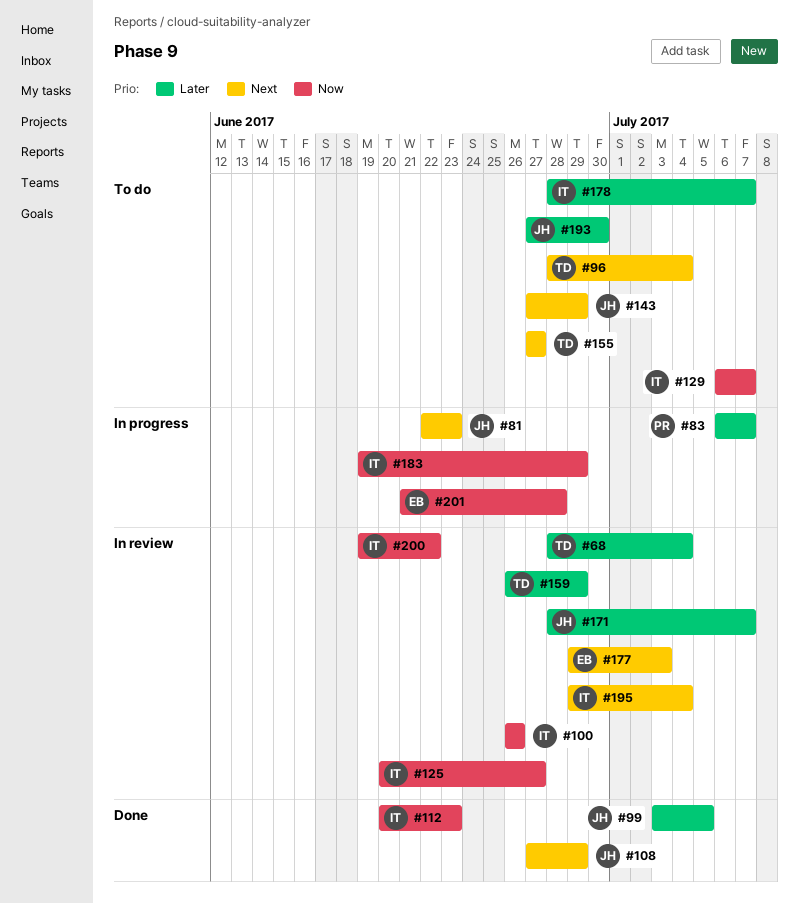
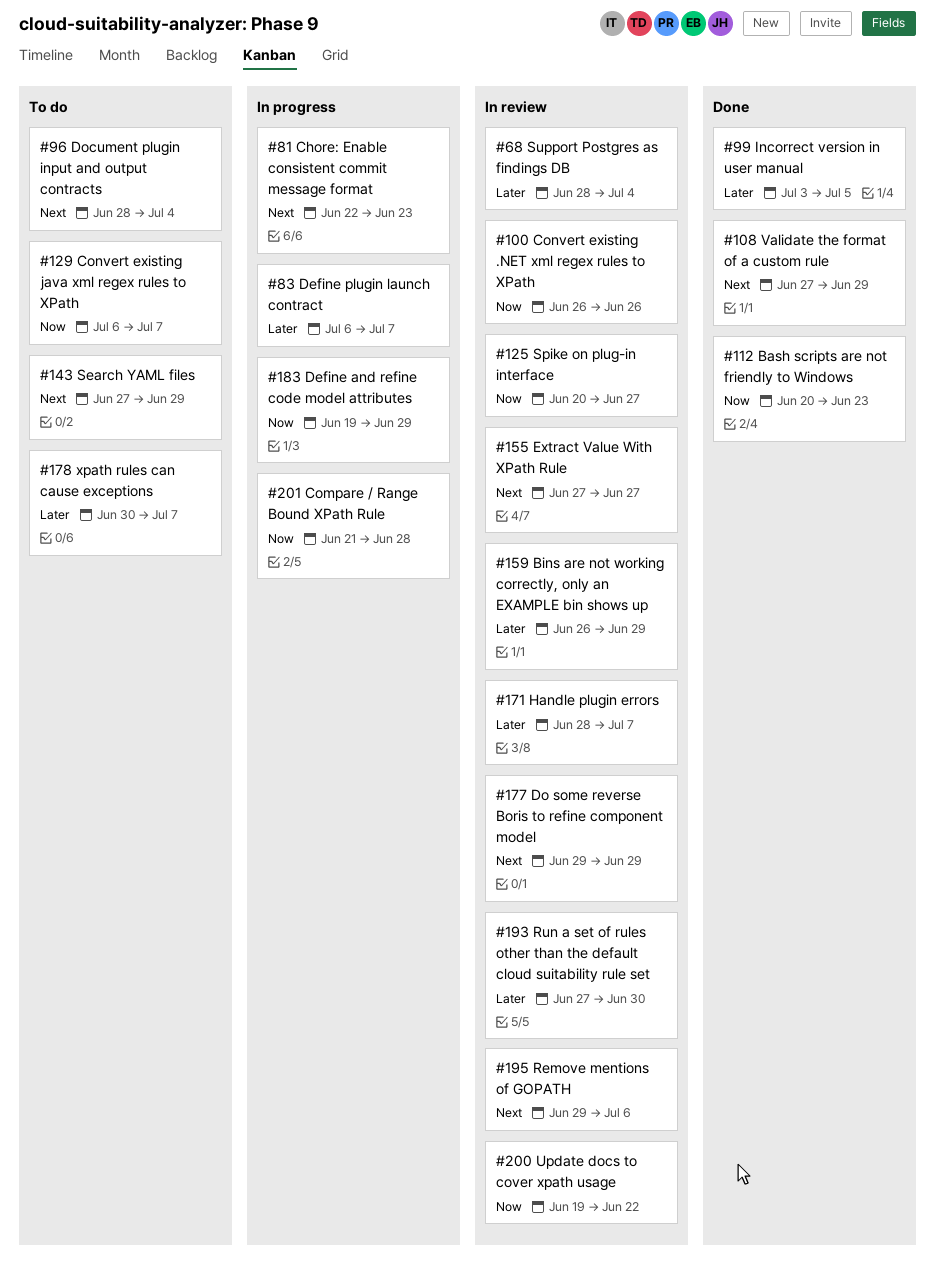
#155, status: To do -> In review
#177, due: Jul 3 -> Jun 29
#178, start: Jun 28 -> Jun 30
#193, status: To do -> In review
#195, due: Jul 4 -> Jul 6

